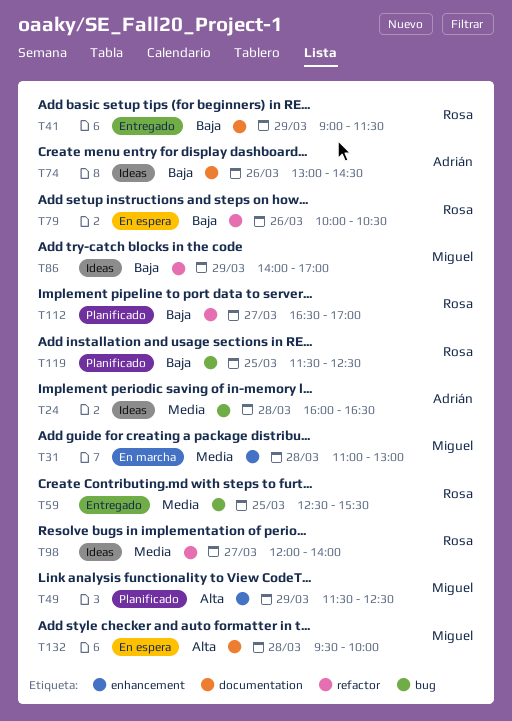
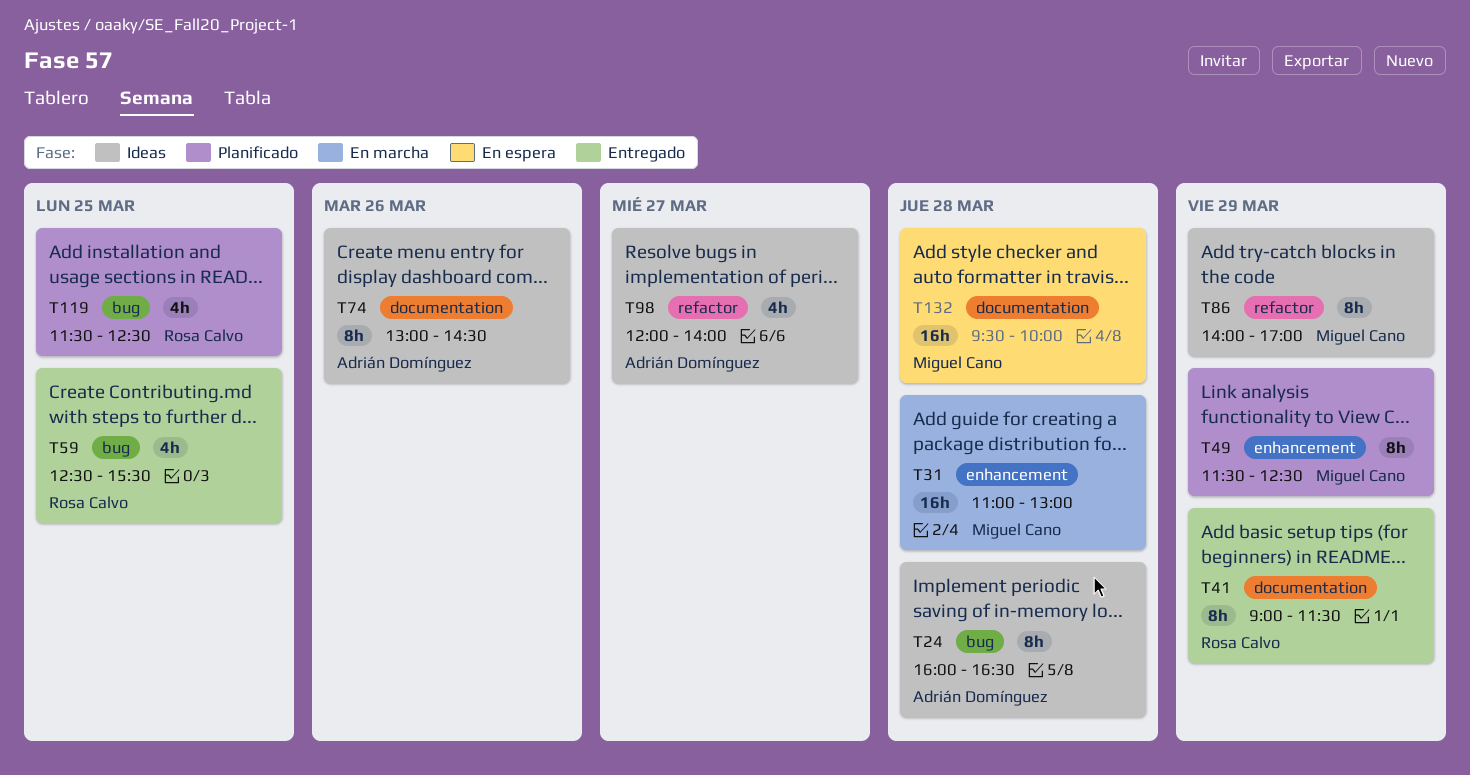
T79: present -> none
T98, owner: Rosa Calvo -> Adrián Domínguez
T112: present -> none

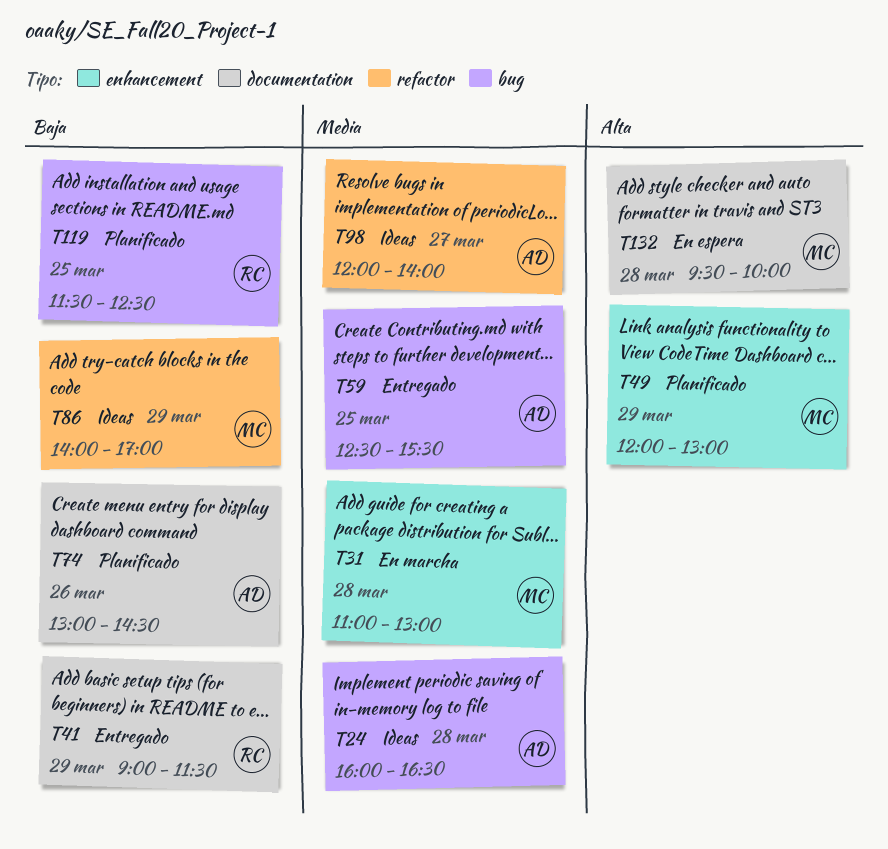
T49, begins: 11:30 -> 12:00
T49, ends: 12:30 -> 13:00
T59, owner: Rosa Calvo -> Adrián Domínguez
T74, status: Ideas -> Planificado

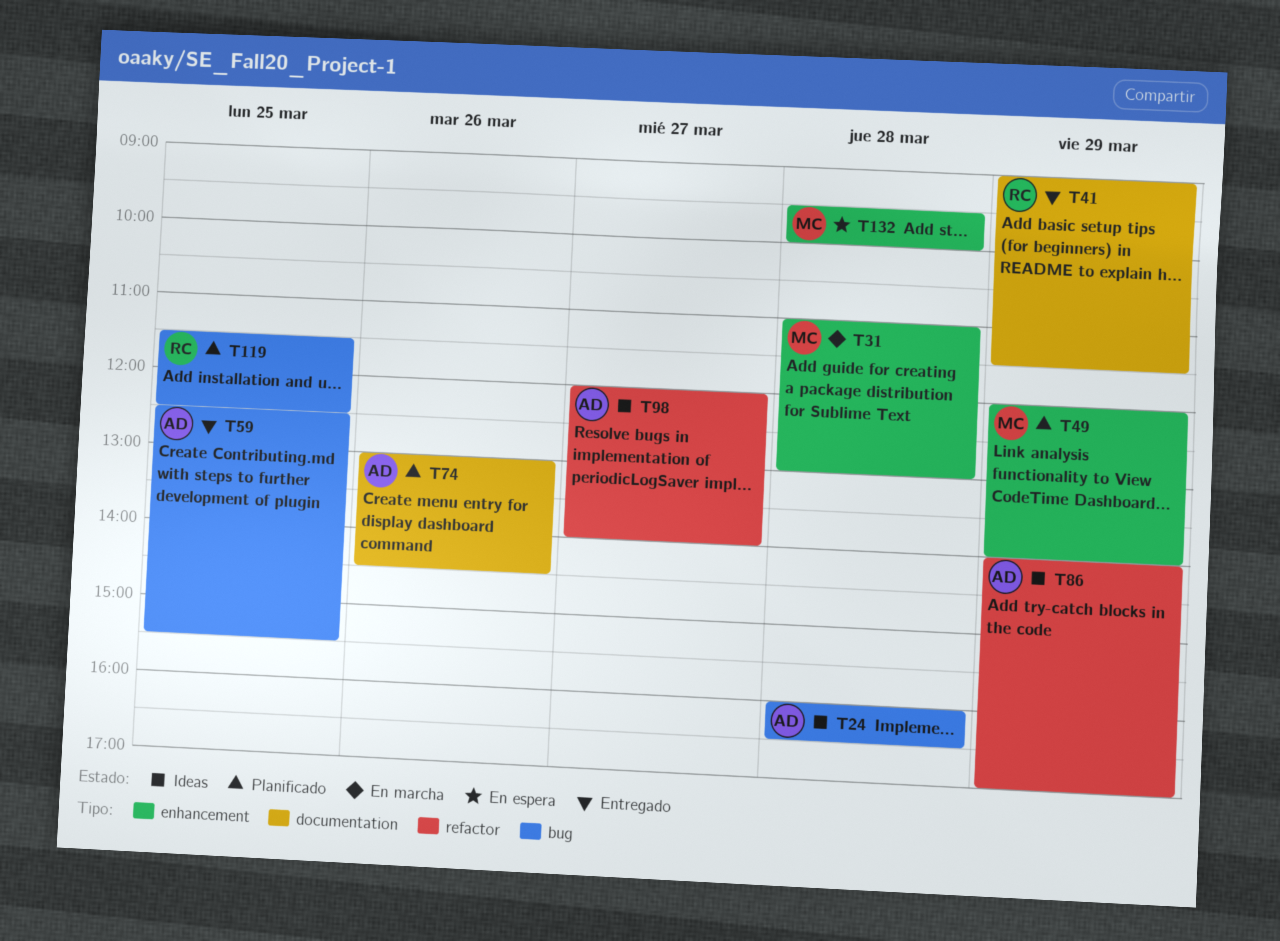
T49, ends: 13:00 -> 14:00
T86, owner: MC -> AD
T132, label: documentation -> enhancement

